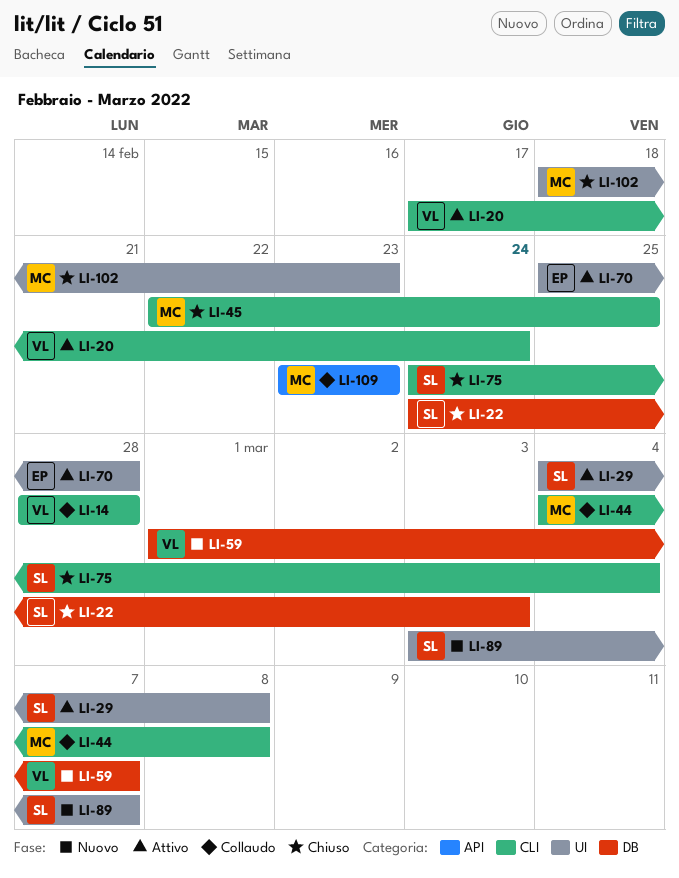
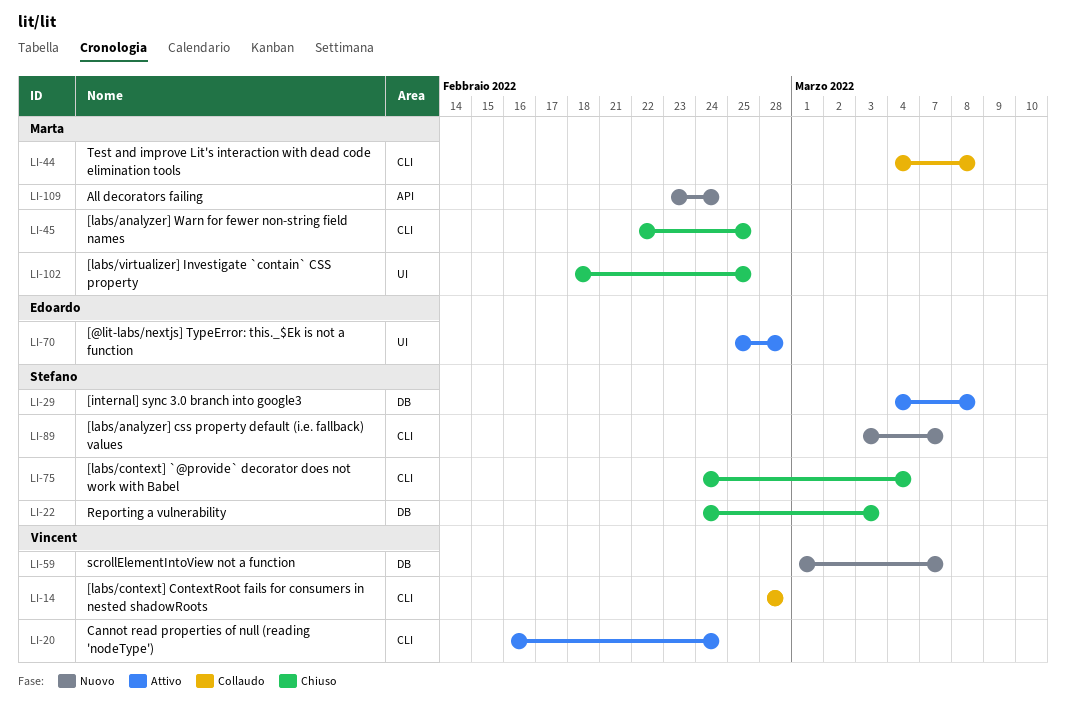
LI-20, start: Feb 17 -> Feb 16
LI-29, label: UI -> DB
LI-89, label: UI -> CLI
LI-102, due: Feb 23 -> Feb 25
LI-109, status: Collaudo -> Nuovo
LI-109, due: Feb 23 -> Feb 24

